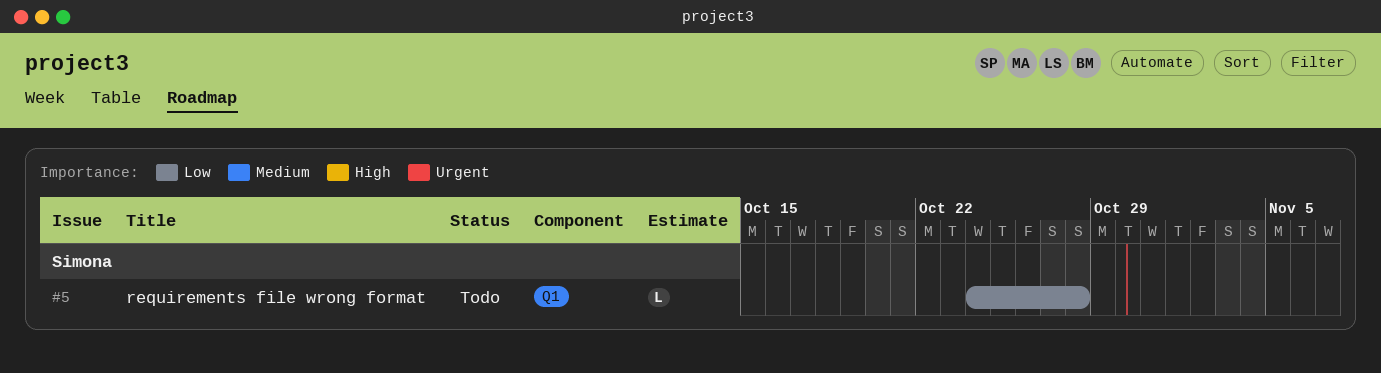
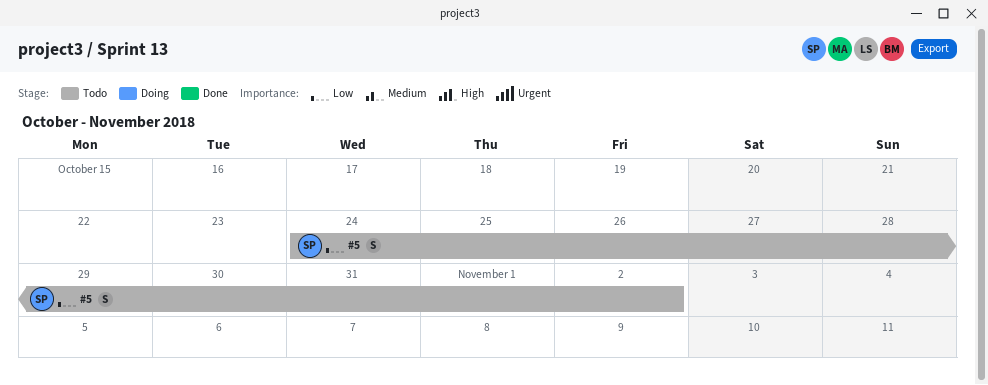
#5, estimate: L -> S
#5, due: Oct 28 -> Nov 2

